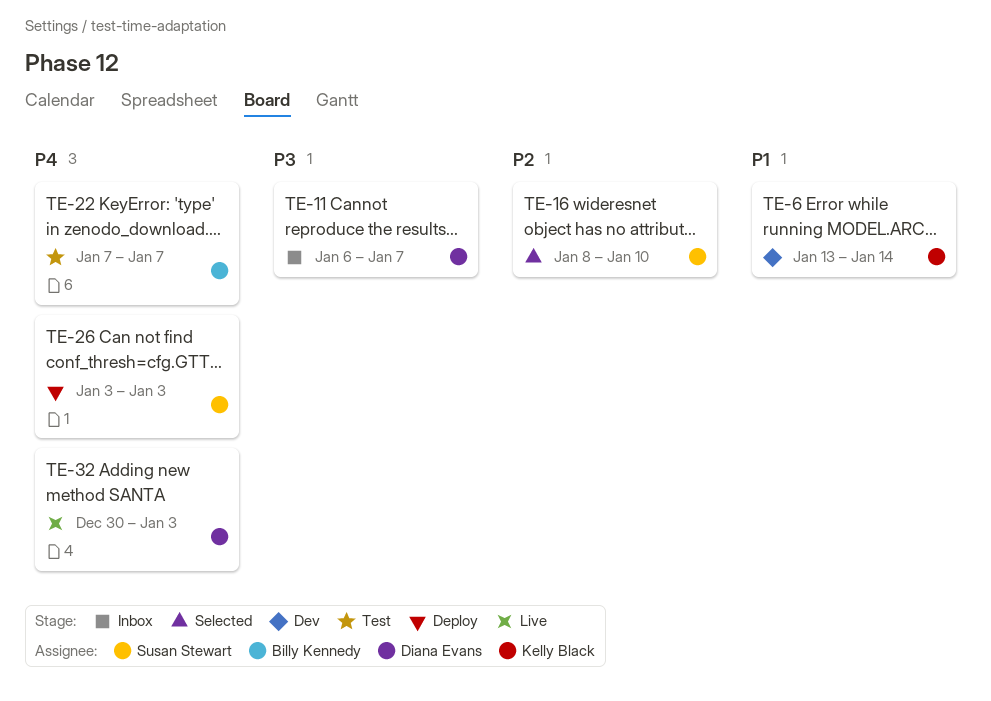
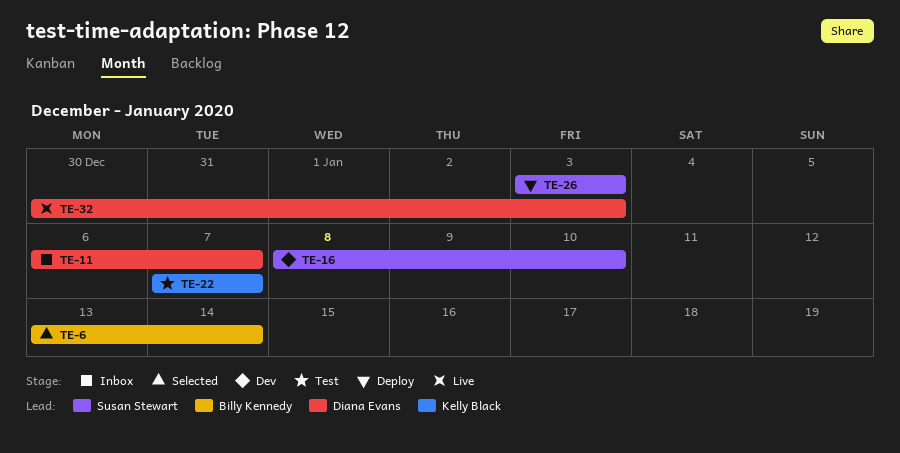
TE-6, status: Dev -> Selected
TE-6, owner: Kelly Black -> Billy Kennedy
TE-16, status: Selected -> Dev
TE-22, owner: Billy Kennedy -> Kelly Black

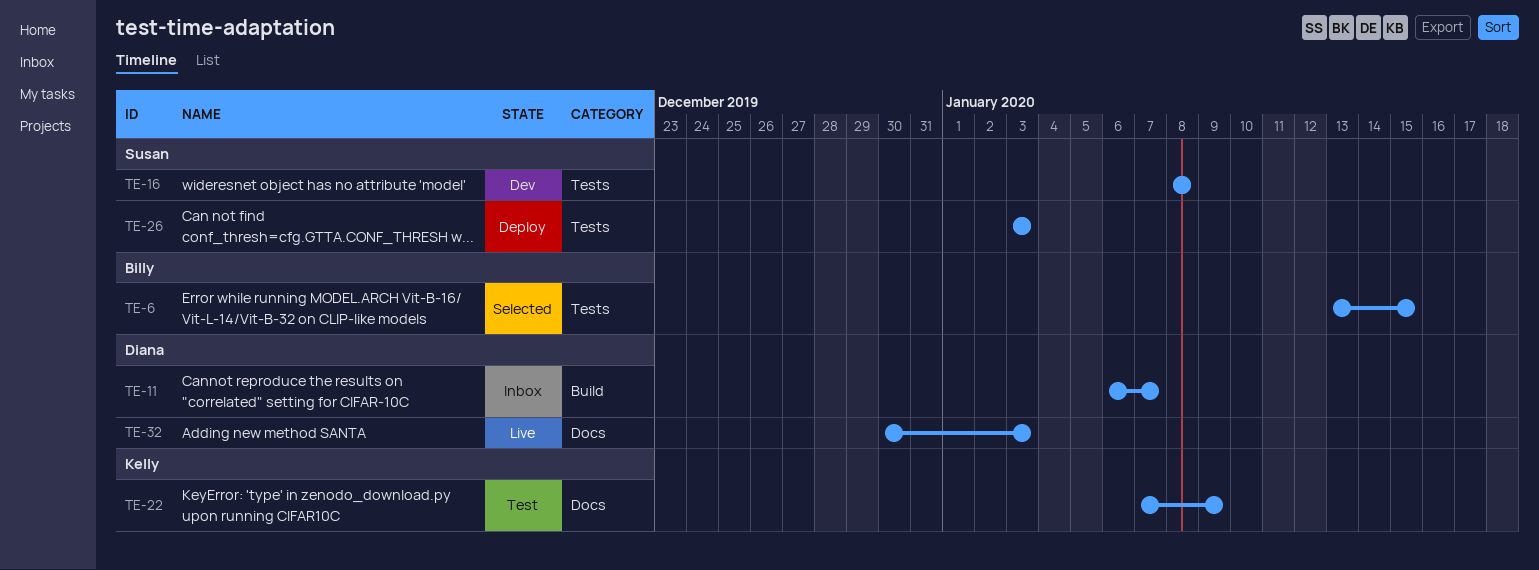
TE-6, due: Jan 14 -> Jan 15
TE-16, due: Jan 10 -> Jan 8
TE-22, due: Jan 7 -> Jan 9

